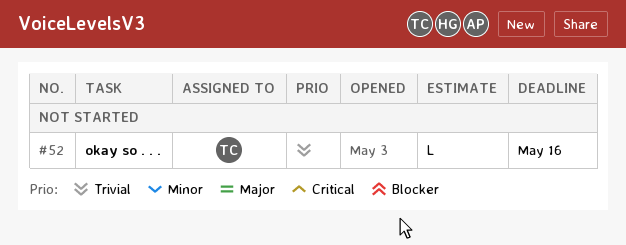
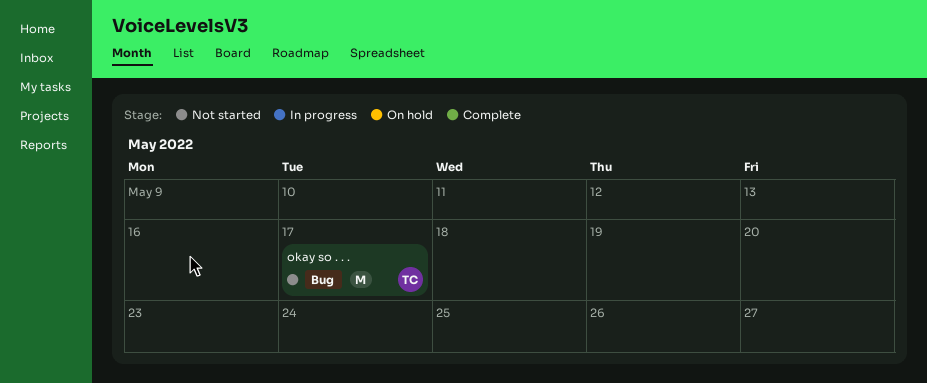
okay so . . ., estimate: L -> M
okay so . . ., due: May 16 -> May 17

